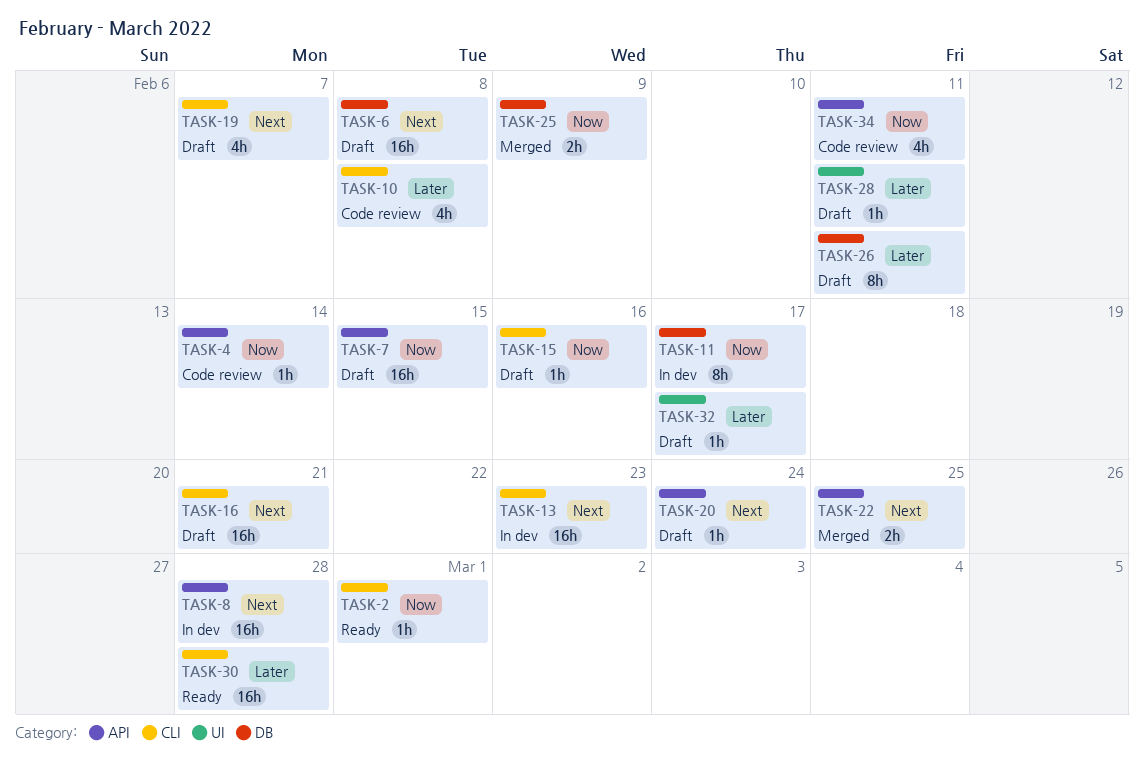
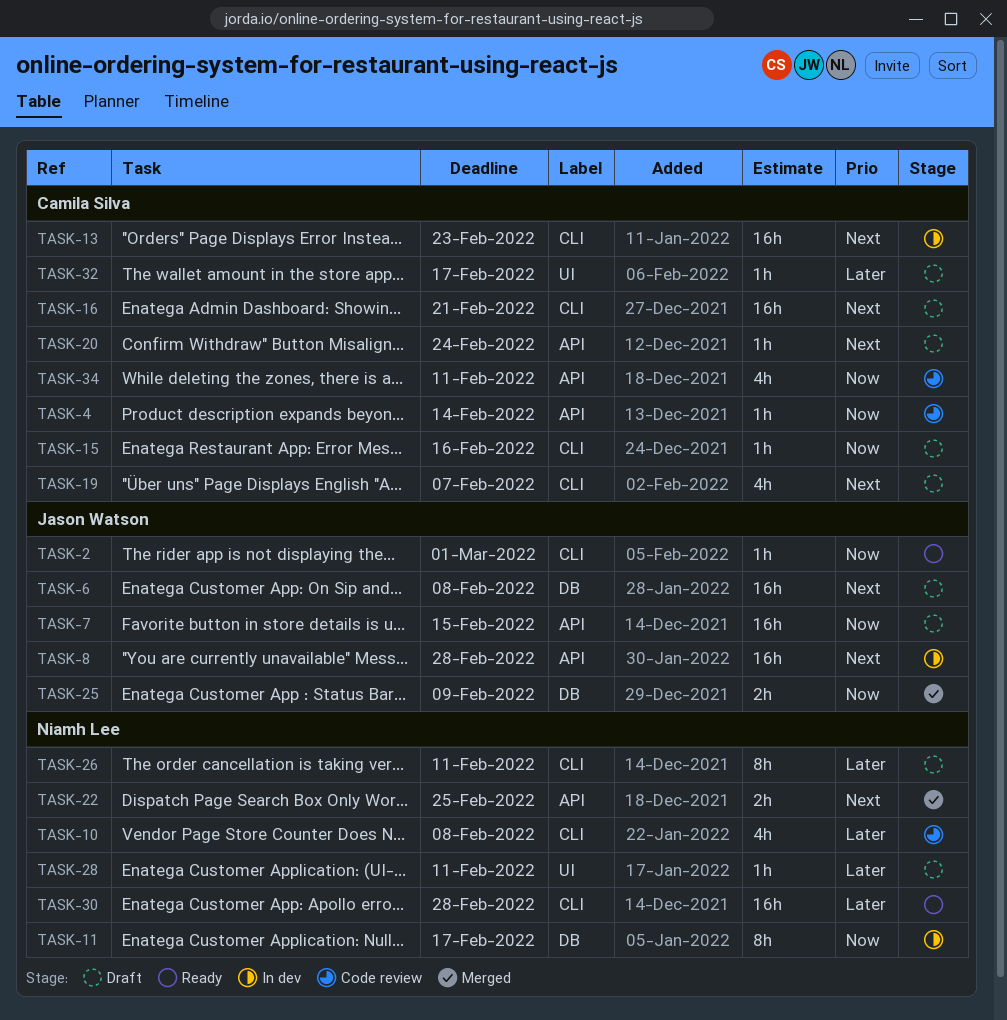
TASK-26, label: DB -> CLI

